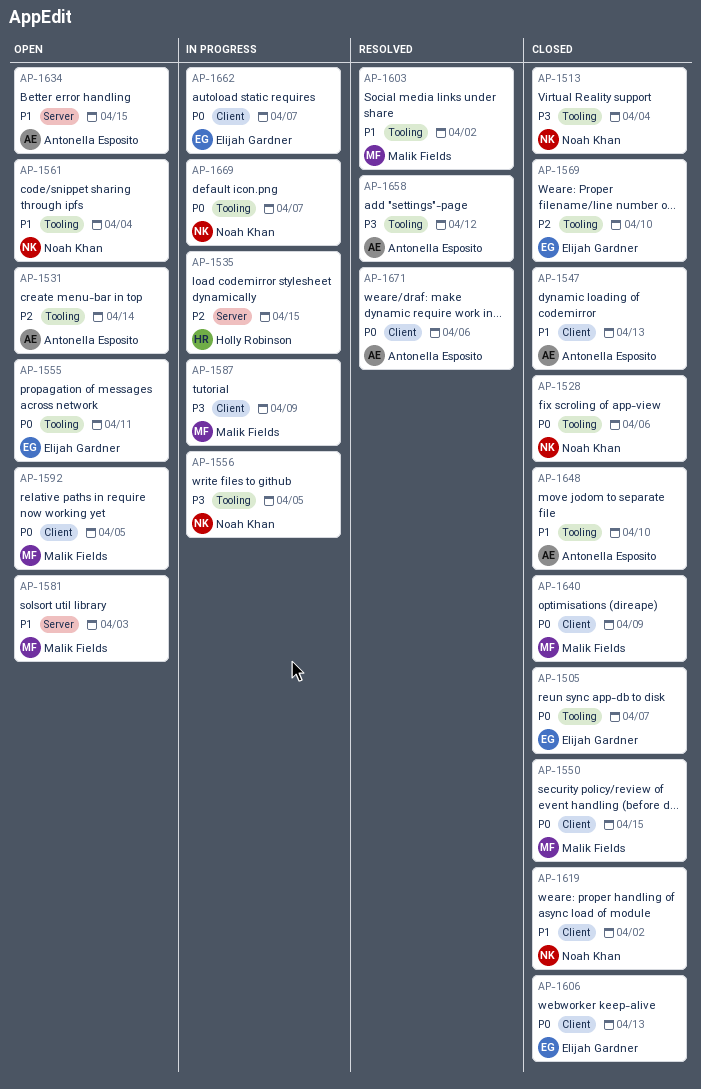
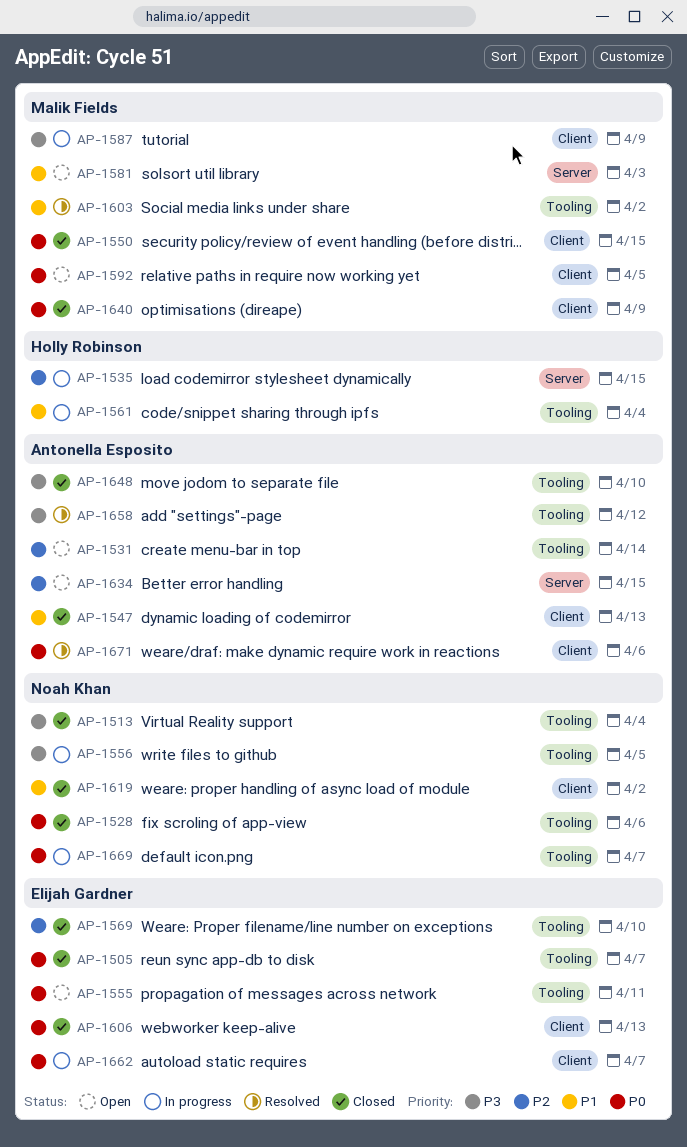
AP-1561, status: Open -> In progress
AP-1561, owner: Noah Khan -> Holly Robinson
AP-1634, priority: P1 -> P2
AP-1648, priority: P1 -> P3

